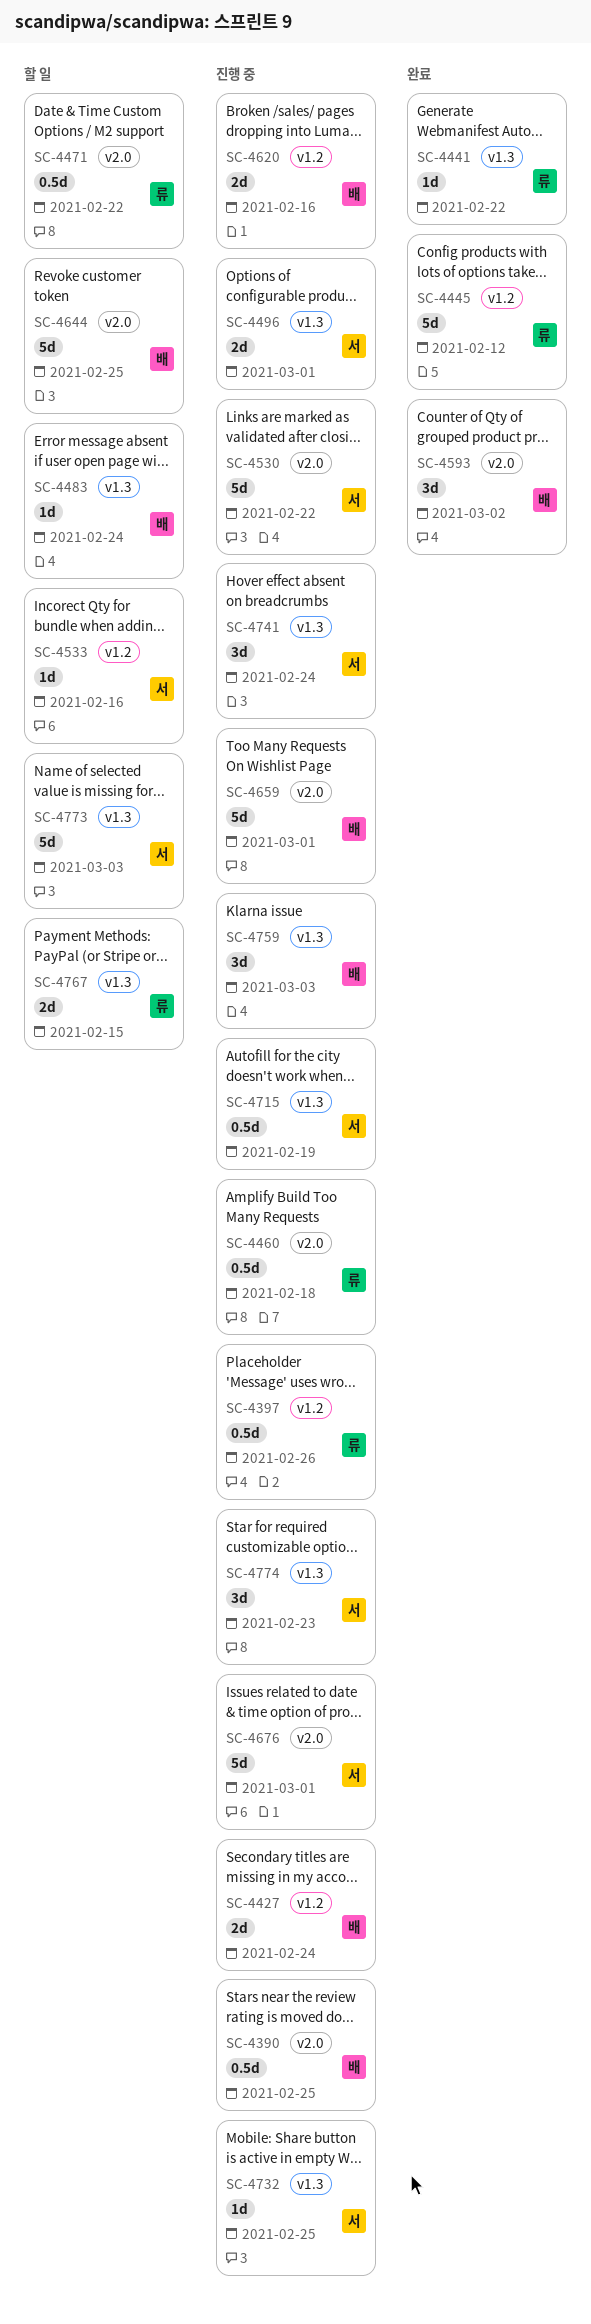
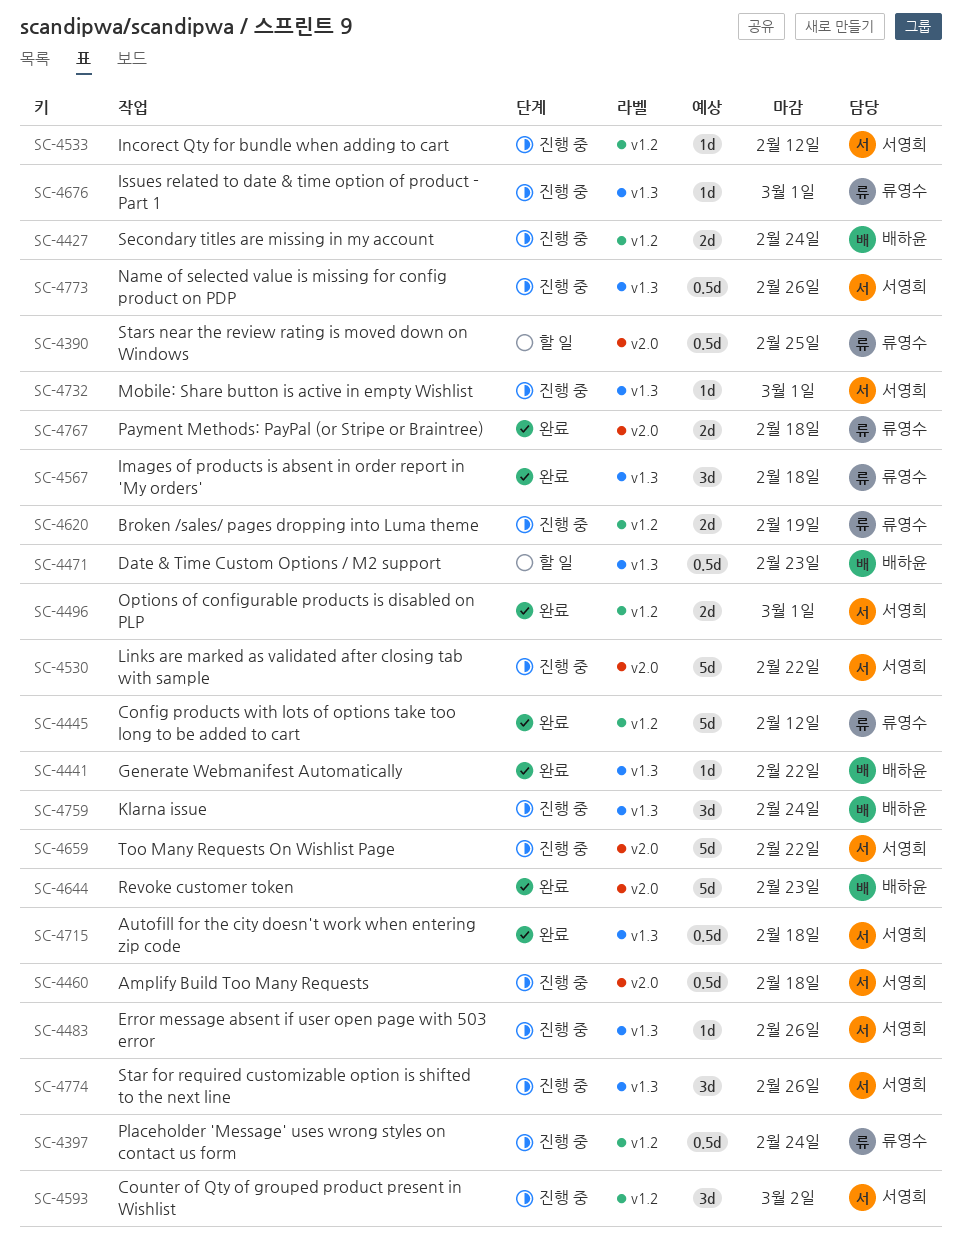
SC-4390, status: 진행 중 -> 할 일
SC-4390, owner: 배하윤 -> 류영수
SC-4397, due: Feb 26 -> Feb 24
SC-4441, owner: 류영수 -> 배하윤
SC-4460, owner: 류영수 -> 서영희
SC-4471, owner: 류영수 -> 배하윤
SC-4471, label: v2.0 -> v1.3
SC-4471, due: Feb 22 -> Feb 23
SC-4483, status: 할 일 -> 진행 중
SC-4483, owner: 배하윤 -> 서영희
SC-4483, due: Feb 24 -> Feb 26
SC-4496, status: 진행 중 -> 완료
SC-4496, label: v1.3 -> v1.2
SC-4533, status: 할 일 -> 진행 중
SC-4533, due: Feb 16 -> Feb 12
SC-4567: none -> present
SC-4593, status: 완료 -> 진행 중
SC-4593, owner: 배하윤 -> 서영희
SC-4593, label: v2.0 -> v1.2
SC-4620, owner: 배하윤 -> 류영수
SC-4620, due: Feb 16 -> Feb 19
SC-4644, status: 할 일 -> 완료
SC-4644, due: Feb 25 -> Feb 23
SC-4659, owner: 배하윤 -> 서영희
SC-4659, due: Mar 1 -> Feb 22
SC-4676, owner: 서영희 -> 류영수
SC-4676, label: v2.0 -> v1.3
SC-4676, estimate: 5d -> 1d
SC-4715, status: 진행 중 -> 완료
SC-4715, due: Feb 19 -> Feb 18
SC-4732, due: Feb 25 -> Mar 1
SC-4741: present -> none
SC-4759, due: Mar 3 -> Feb 24
SC-4767, status: 할 일 -> 완료
SC-4767, label: v1.3 -> v2.0
SC-4767, due: Feb 15 -> Feb 18
SC-4773, status: 할 일 -> 진행 중
SC-4773, estimate: 5d -> 0.5d
SC-4773, due: Mar 3 -> Feb 26
SC-4774, due: Feb 23 -> Feb 26

